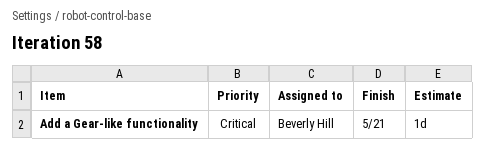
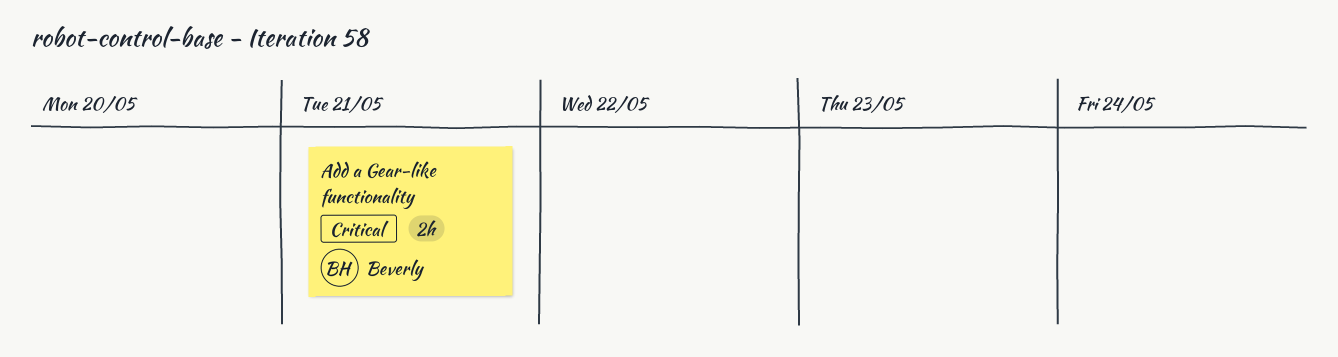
Add a Gear-like functionality, estimate: 1d -> 2h

